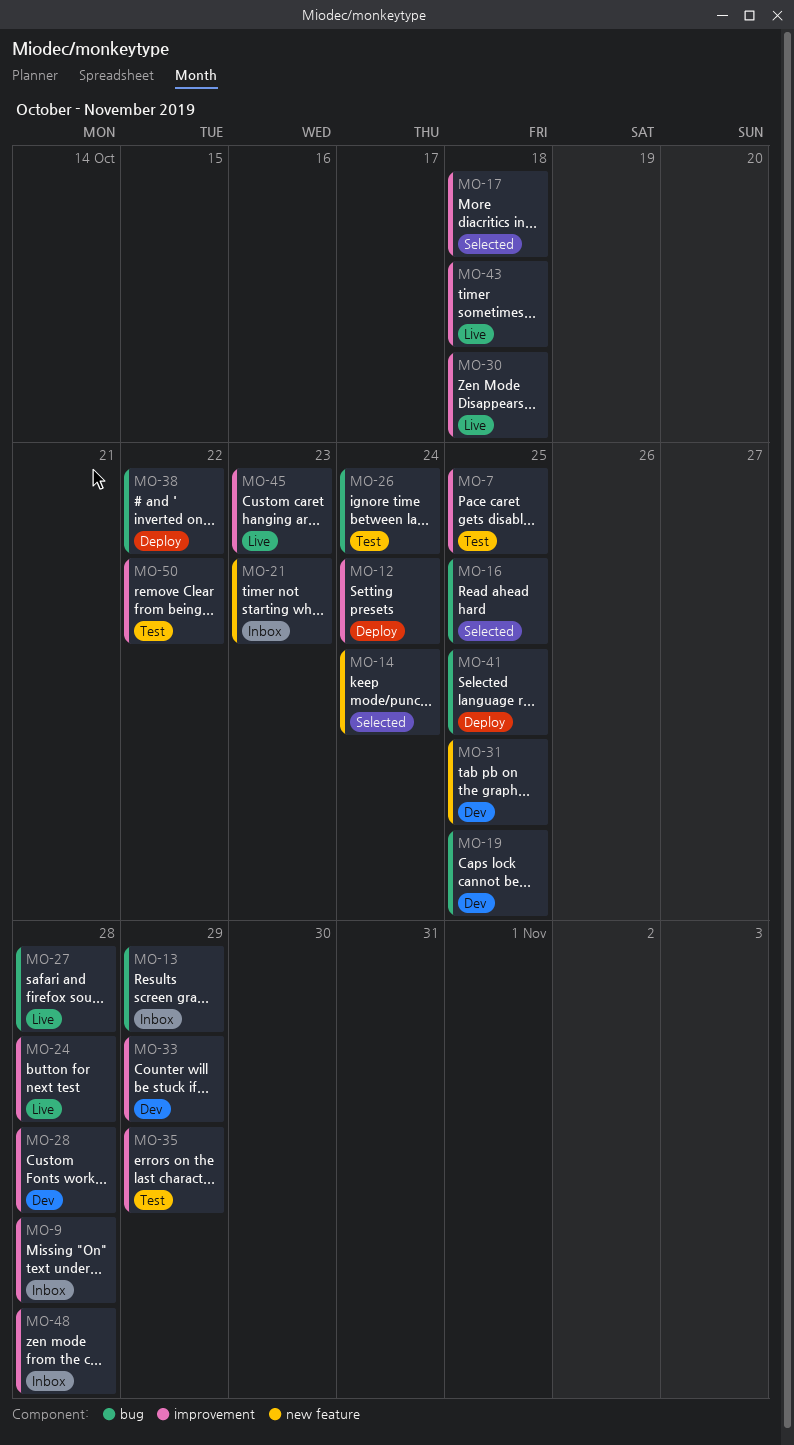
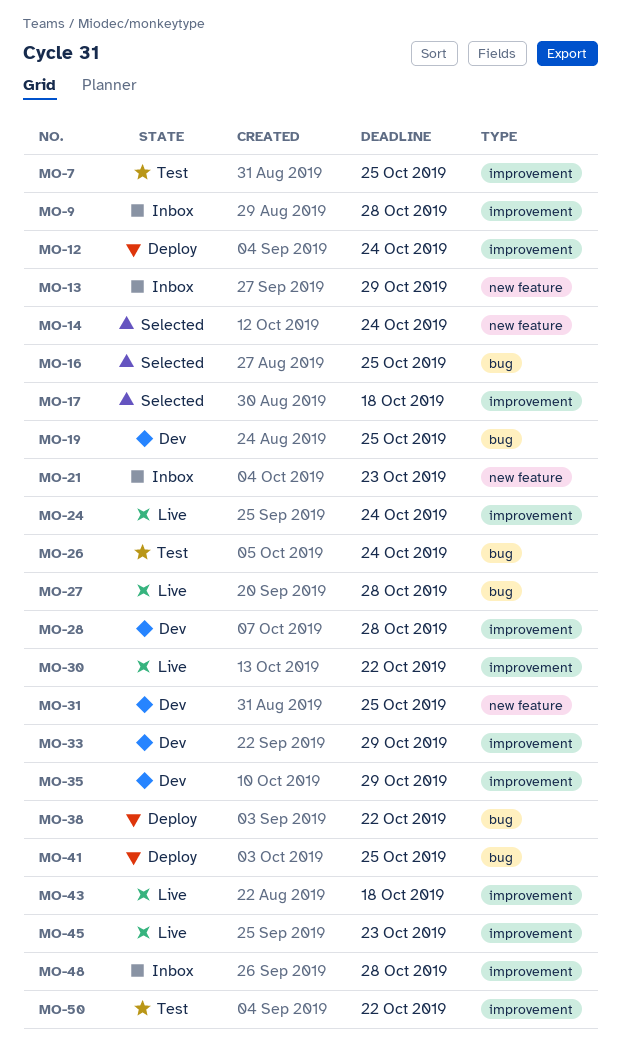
MO-13, label: bug -> new feature
MO-24, due: Oct 28 -> Oct 24
MO-30, due: Oct 18 -> Oct 22
MO-35, status: Test -> Dev

